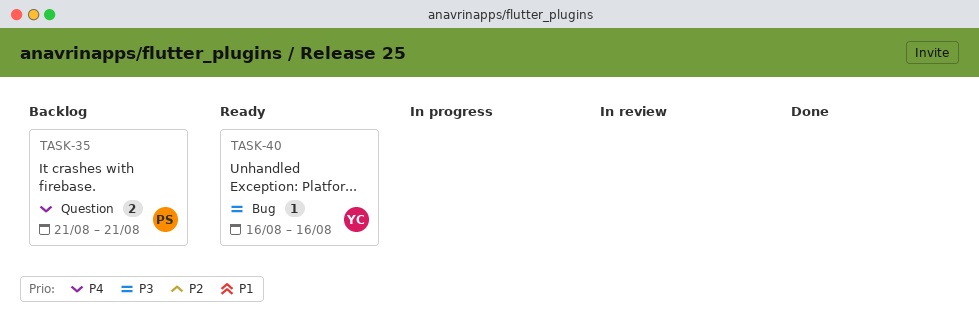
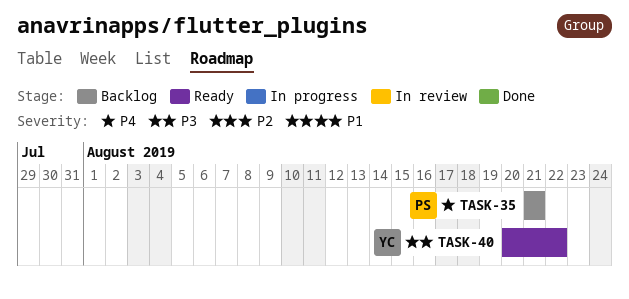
TASK-40, start: Aug 16 -> Aug 20
TASK-40, due: Aug 16 -> Aug 22

